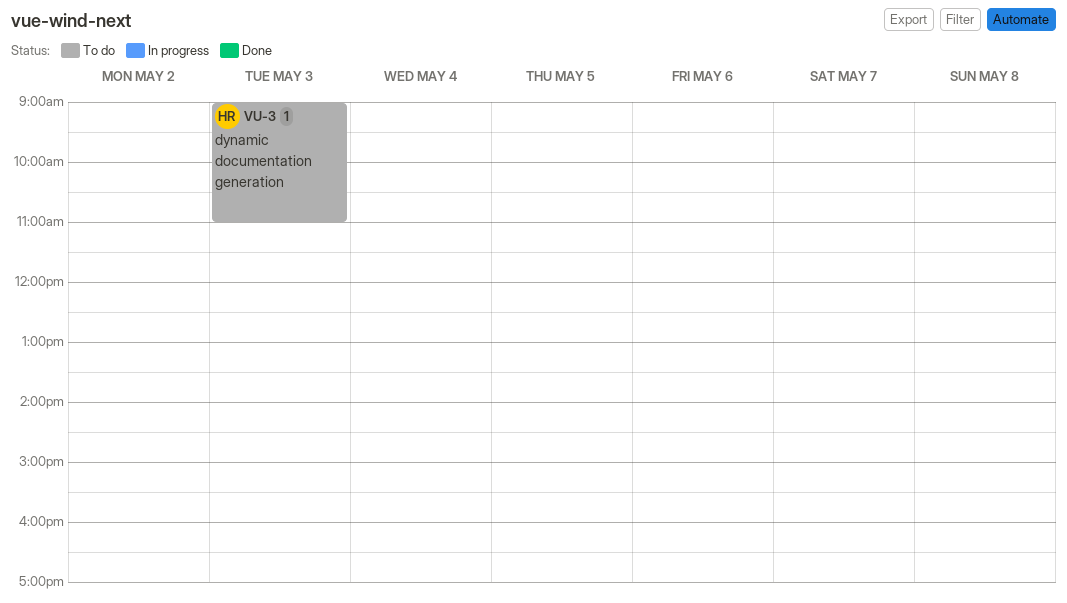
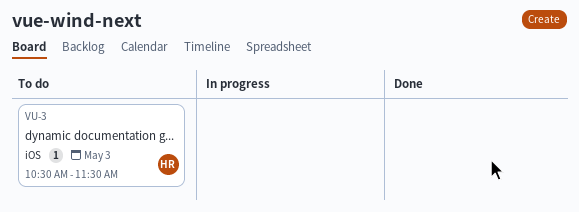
VU-3, begins: 09:00 -> 10:30
VU-3, ends: 11:00 -> 11:30

